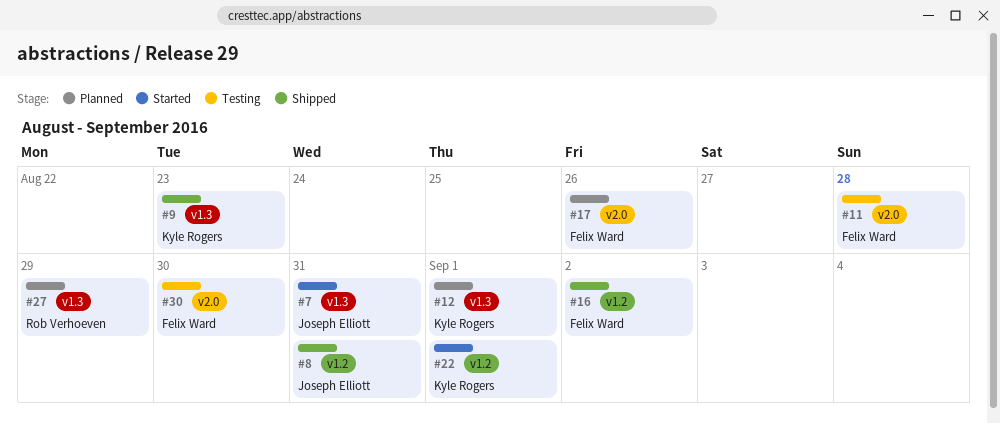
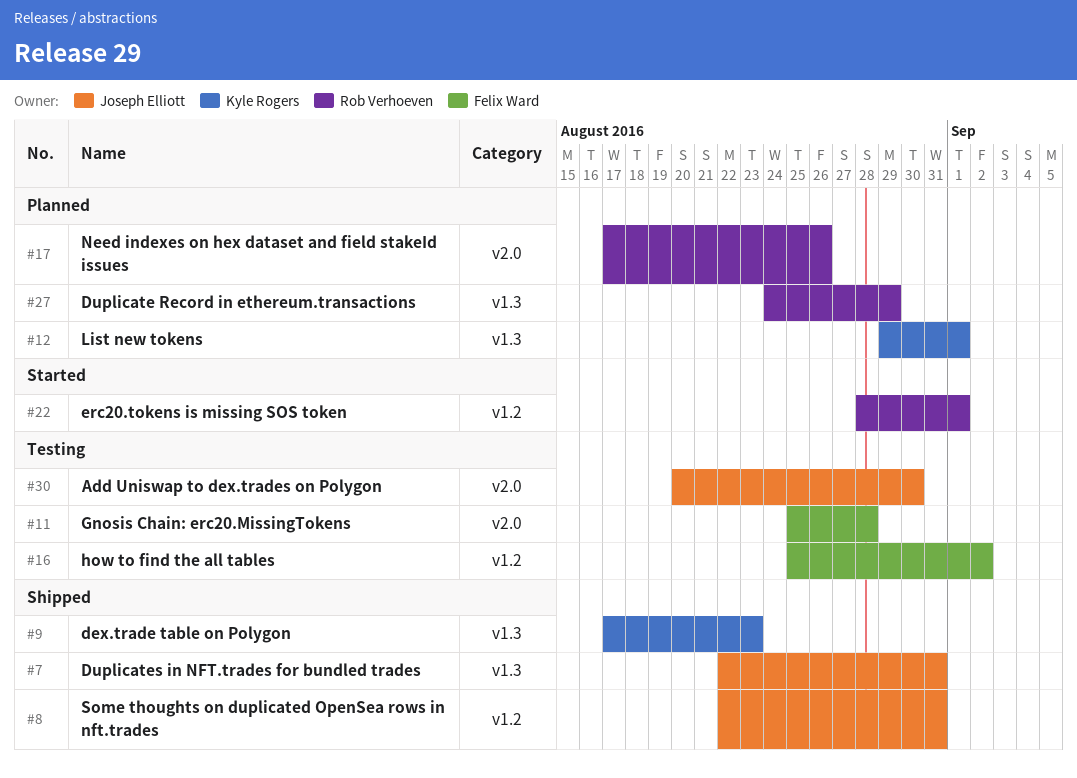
#7, status: Started -> Shipped
#16, status: Shipped -> Testing
#17, owner: Felix Ward -> Rob Verhoeven
#22, owner: Kyle Rogers -> Rob Verhoeven
#30, owner: Felix Ward -> Joseph Elliott

